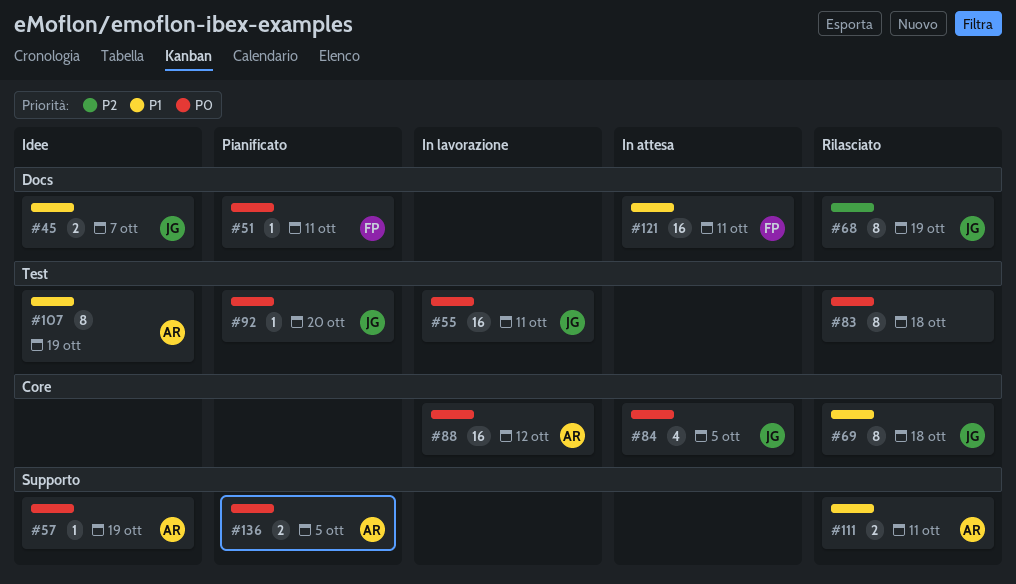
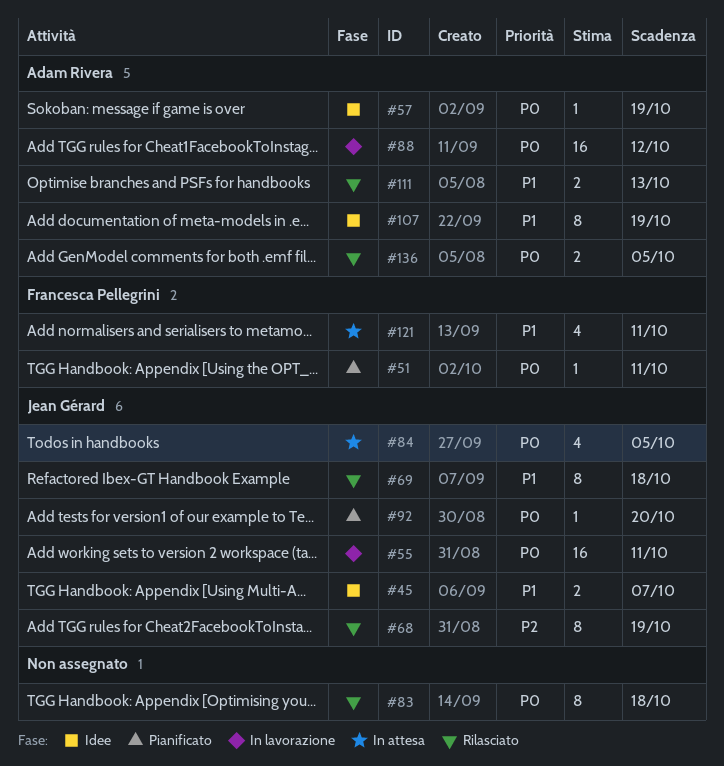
#111, due: Oct 11 -> Oct 13
#121, estimate: 16 -> 4
#136, status: Pianificato -> Rilasciato

